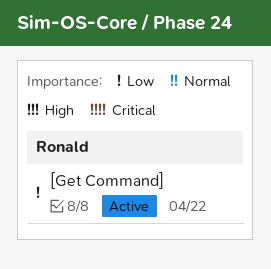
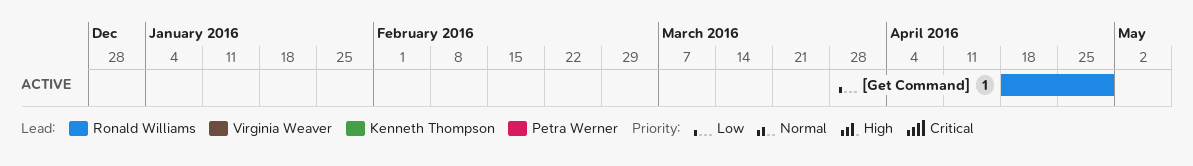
[Get Command], due: Apr 22 -> Apr 29

